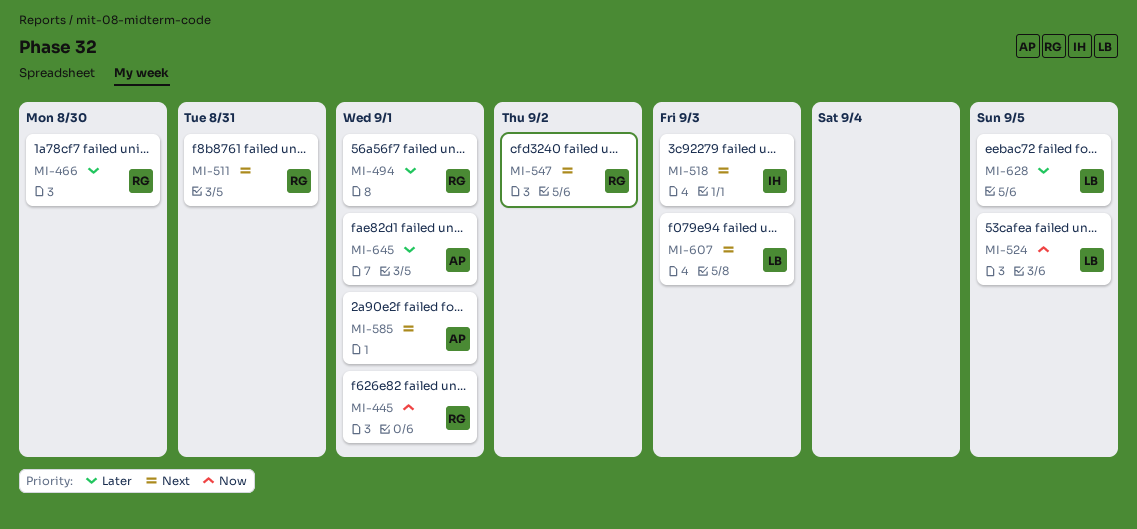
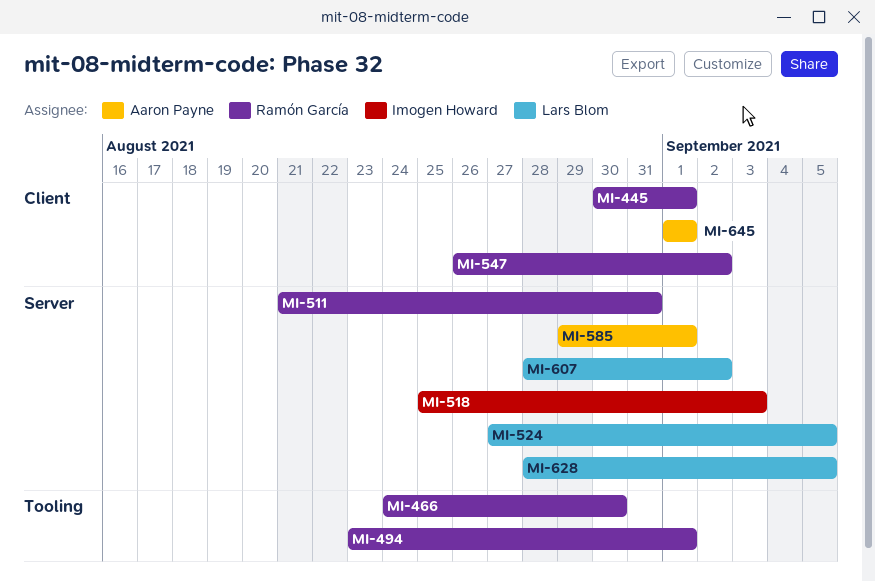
MI-607, due: Sep 3 -> Sep 2

